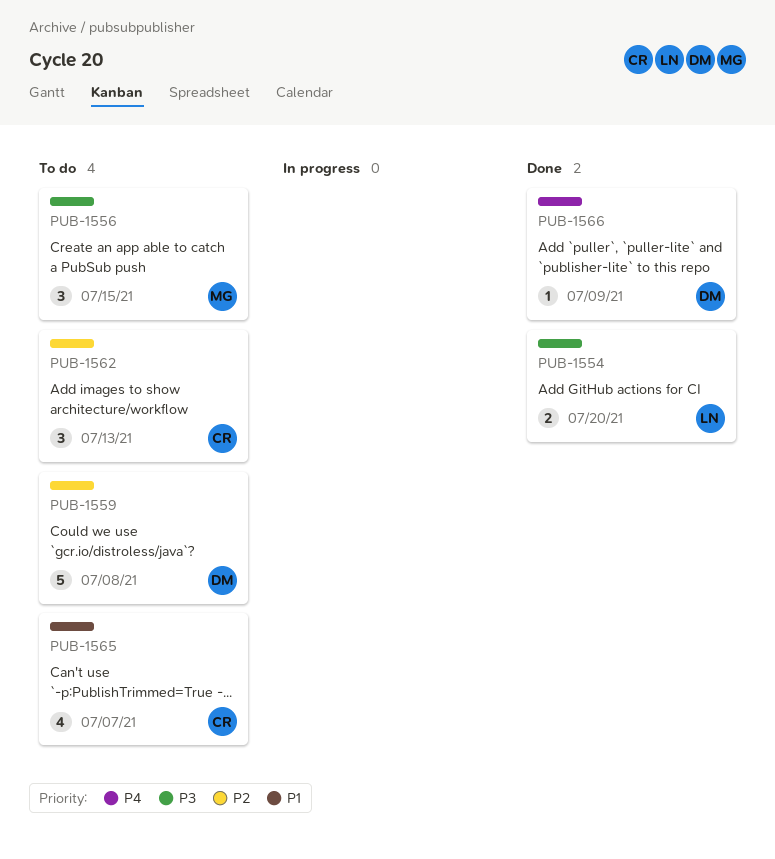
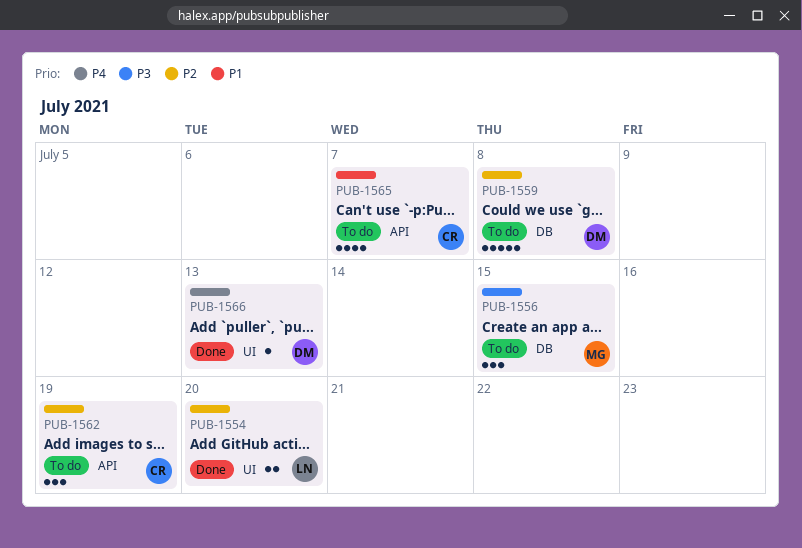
PUB-1554, priority: P3 -> P2
PUB-1562, due: Jul 13 -> Jul 19
PUB-1566, due: Jul 9 -> Jul 13

